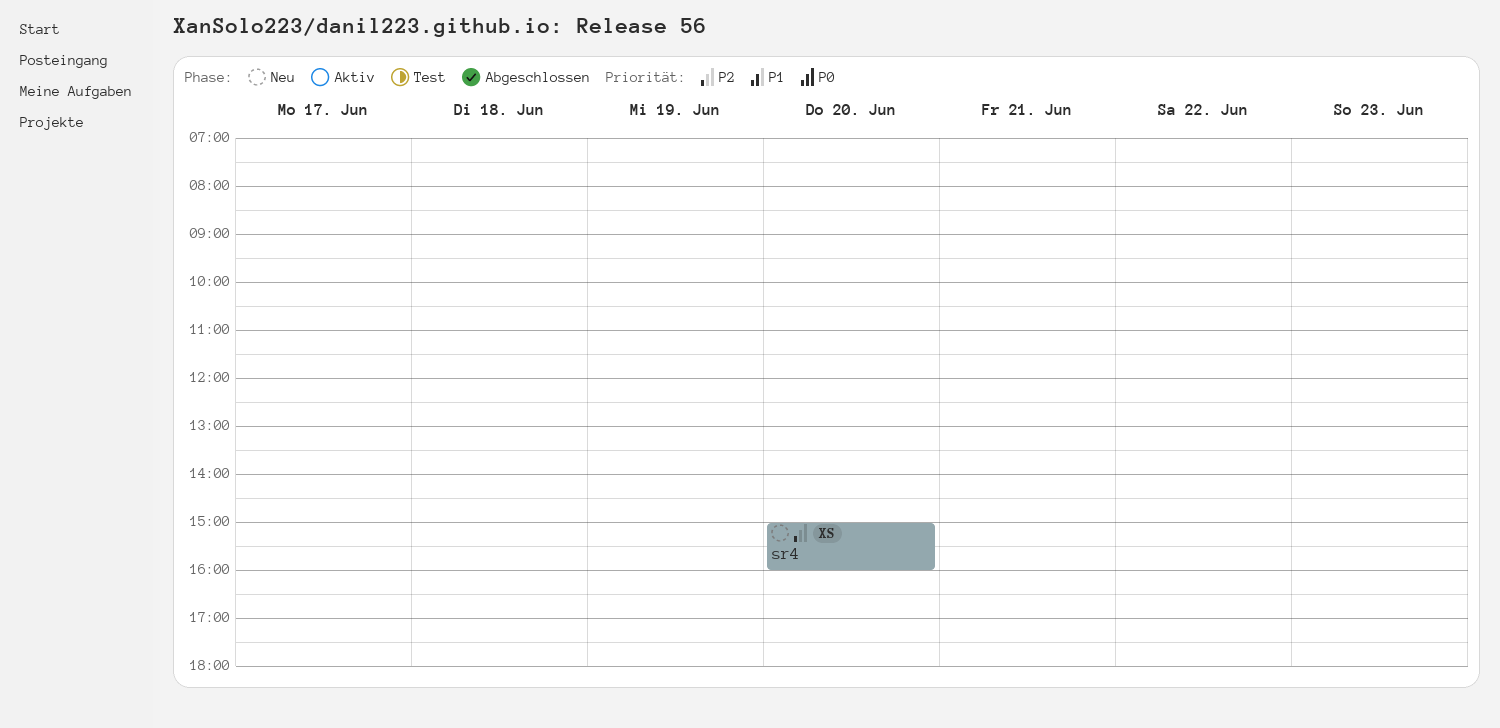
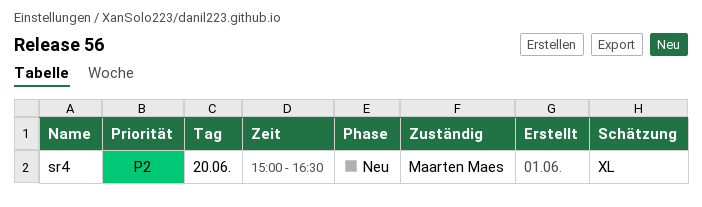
sr4, estimate: XS -> XL
sr4, ends: 16:00 -> 16:30

